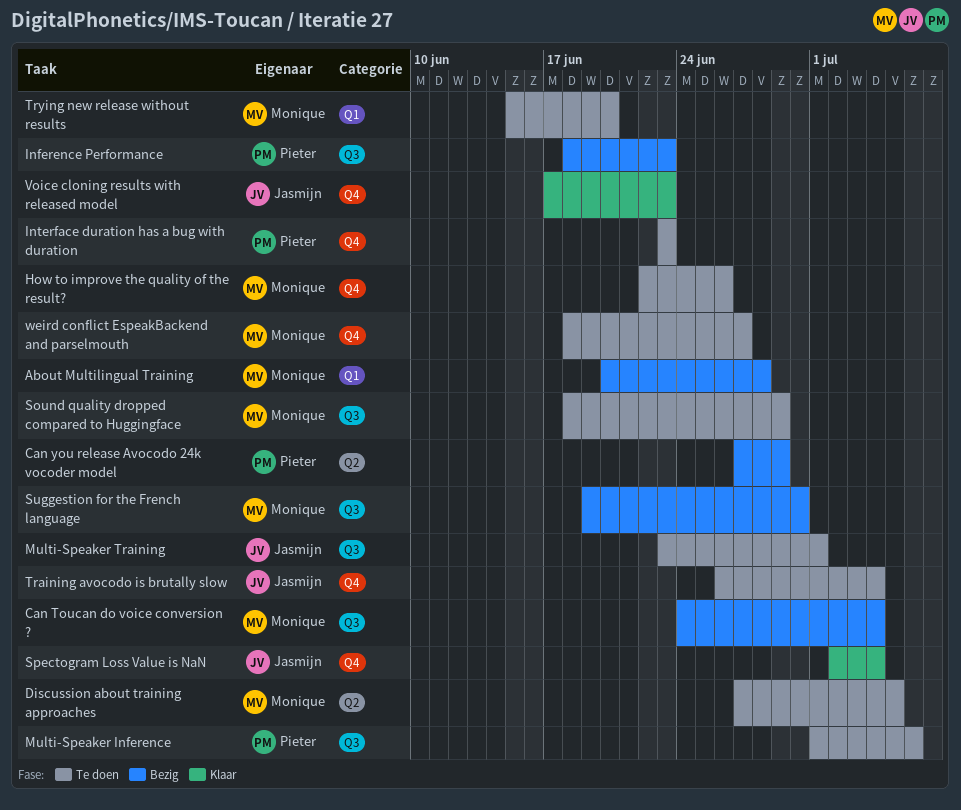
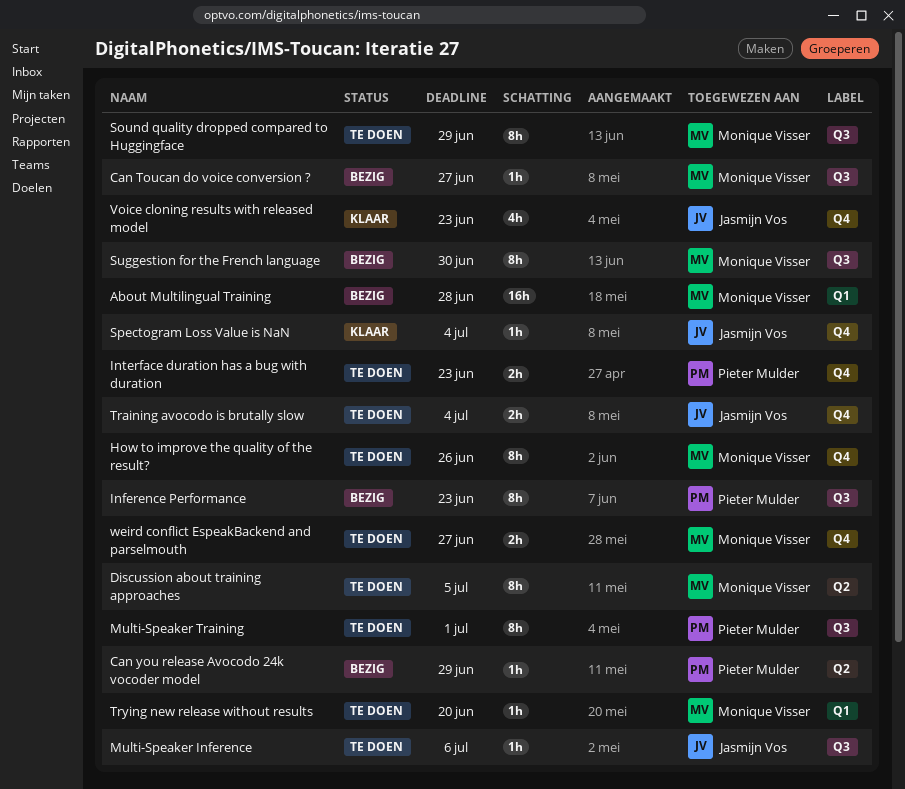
Can Toucan do voice conversion ?, due: Jul 4 -> Jun 27
Multi-Speaker Inference, owner: Pieter Mulder -> Jasmijn Vos
Multi-Speaker Training, owner: Jasmijn Vos -> Pieter Mulder

